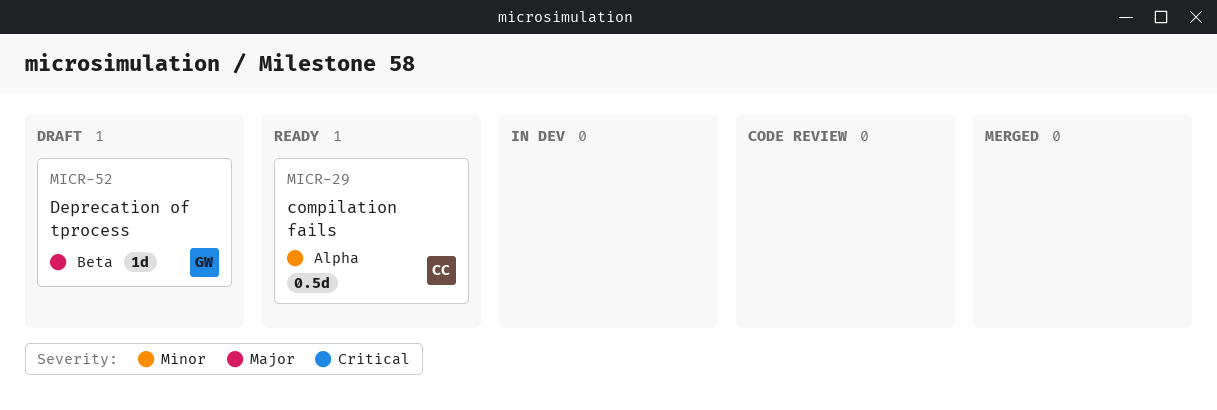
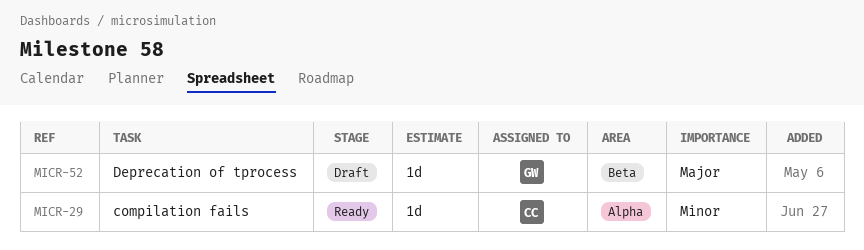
MICR-29, estimate: 0.5d -> 1d

